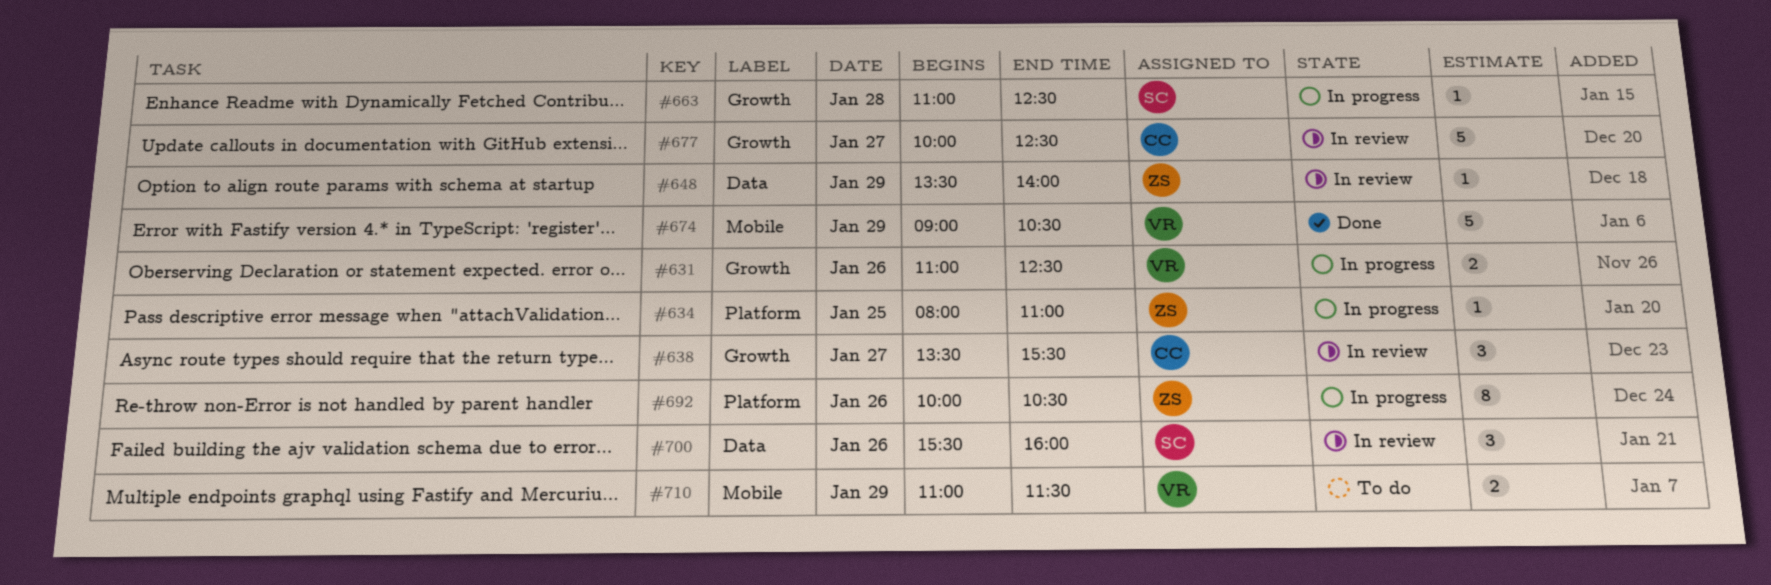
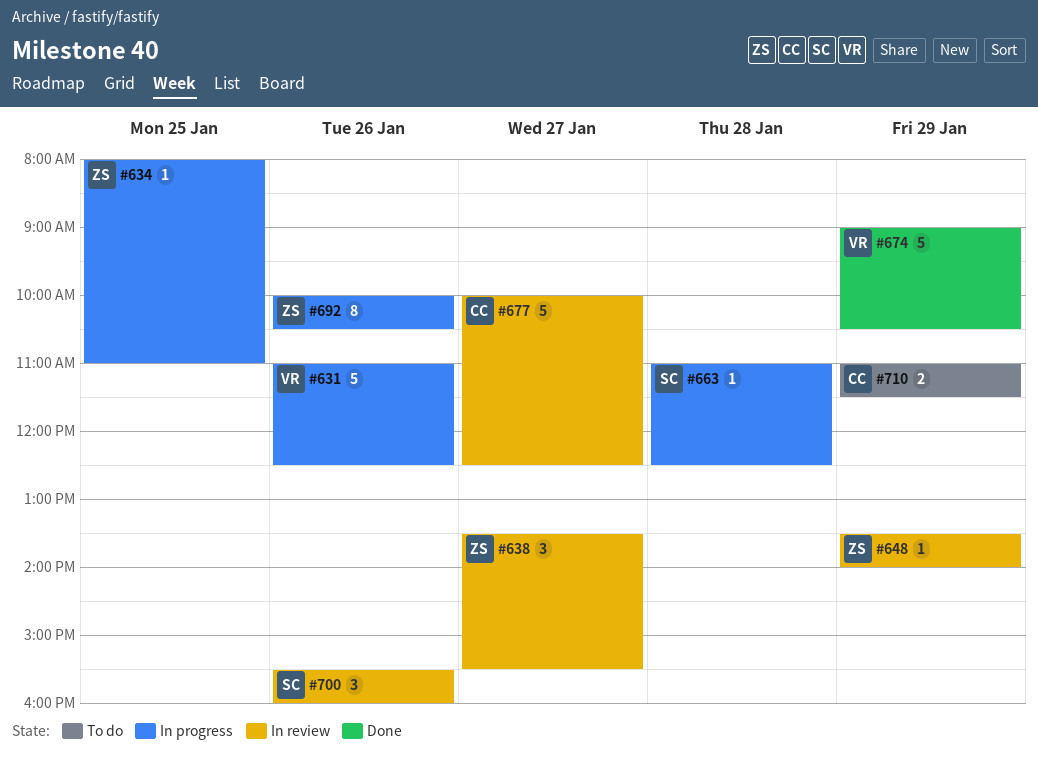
#631, estimate: 2 -> 5
#638, owner: CC -> ZS
#710, owner: VR -> CC

